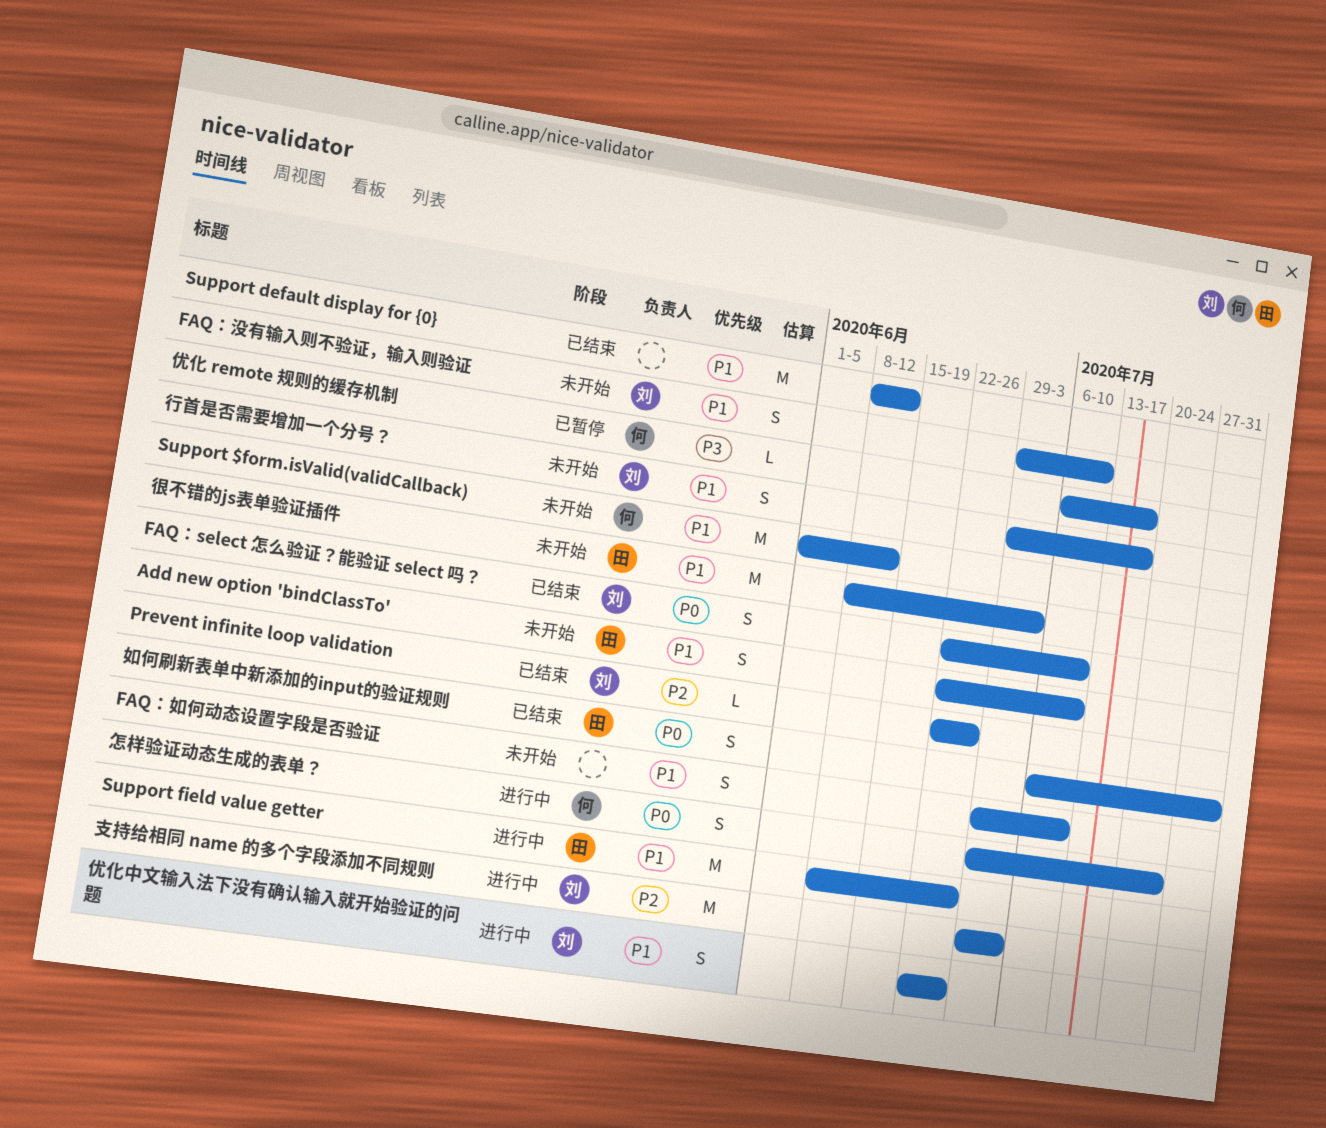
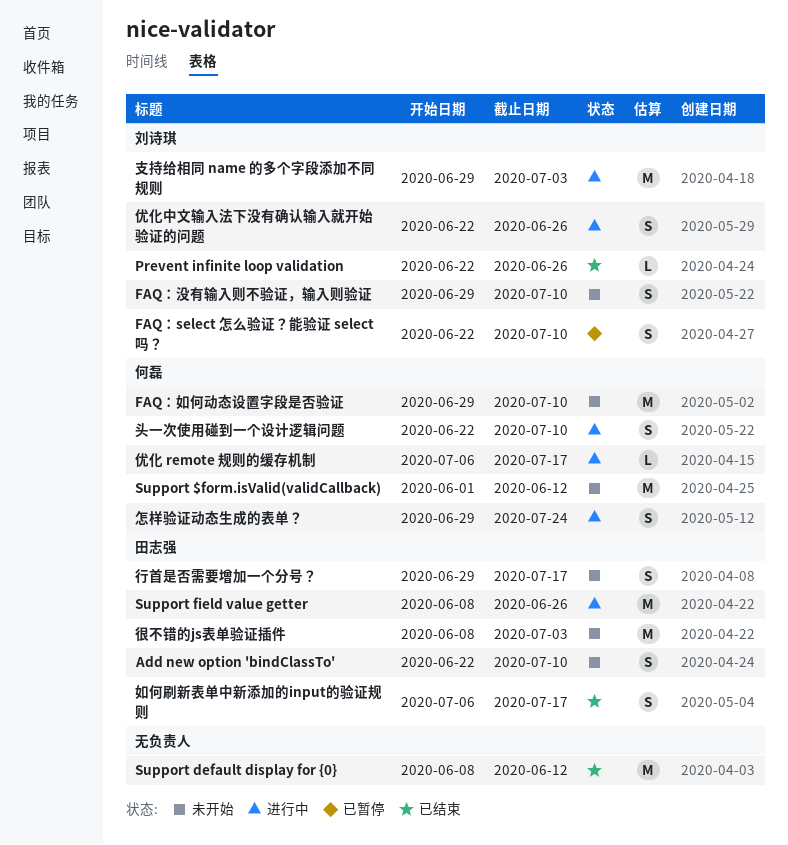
FAQ：select 怎么验证？能验证 select 吗？, status: 已结束 -> 已暂停
FAQ：如何动态设置字段是否验证, owner: none -> 何磊
FAQ：如何动态设置字段是否验证, estimate: S -> M
优化 remote 规则的缓存机制, status: 已暂停 -> 进行中
头一次使用碰到一个设计逻辑问题: none -> present
如何刷新表单中新添加的input的验证规则, due: Jul 31 -> Jul 17
行首是否需要增加一个分号？, owner: 刘诗琪 -> 田志强

